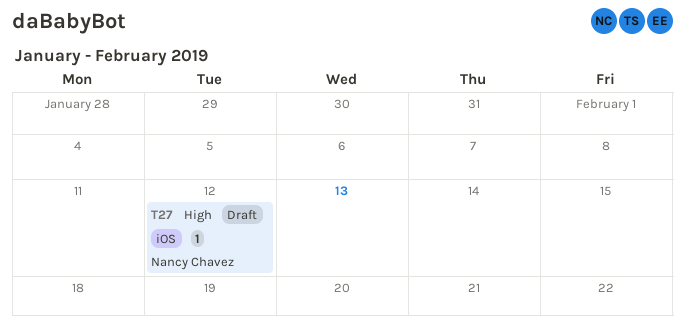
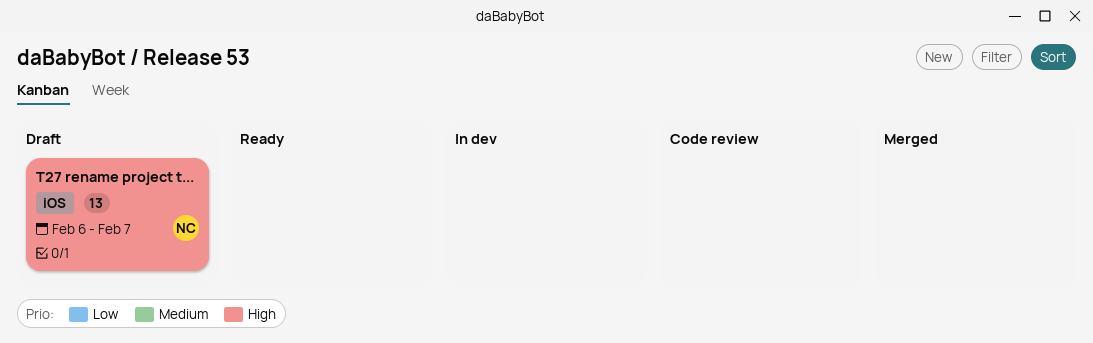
T27, estimate: 1 -> 13
T27, due: Feb 12 -> Feb 7

